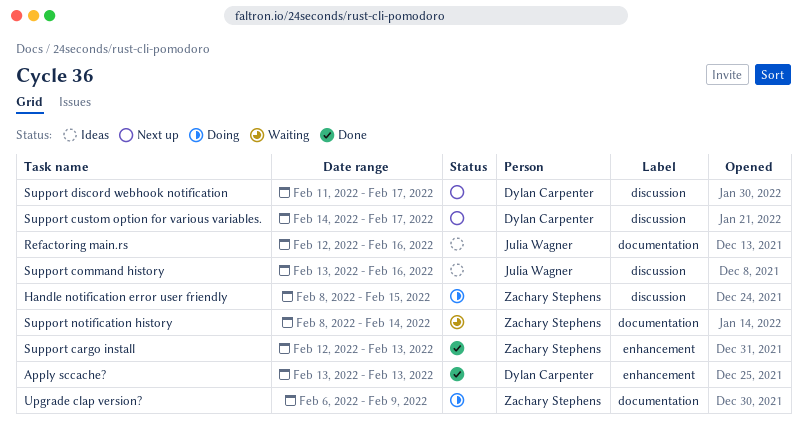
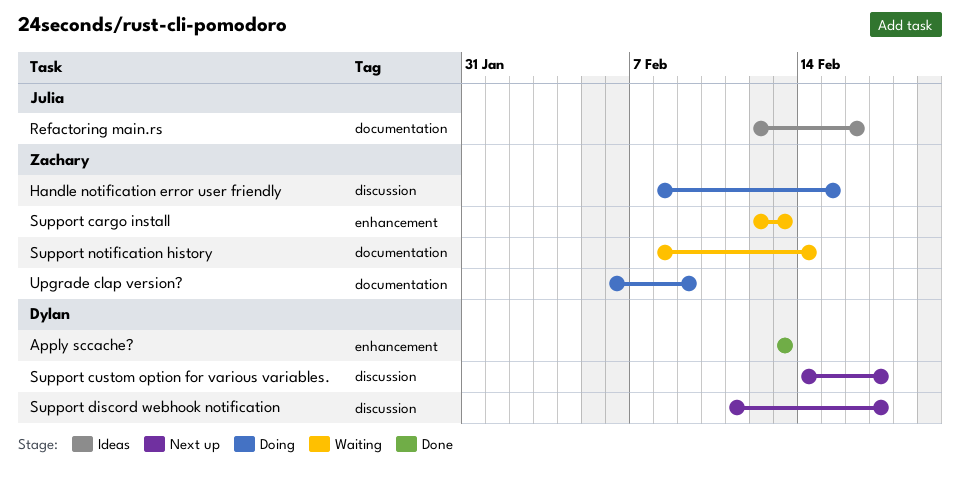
Support cargo install, status: Done -> Waiting
Support command history: present -> none

